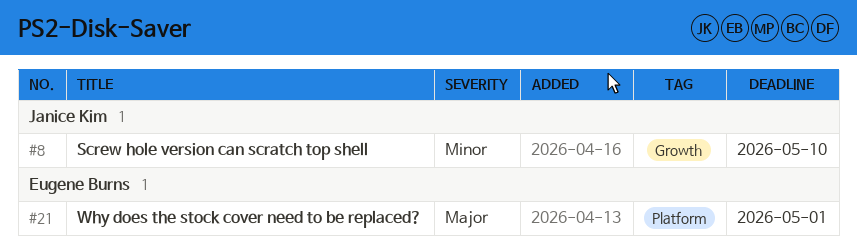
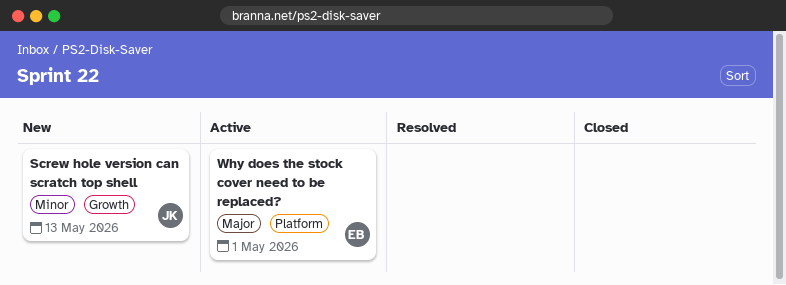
Screw hole version can scratch top shell, due: May 10 -> May 13

